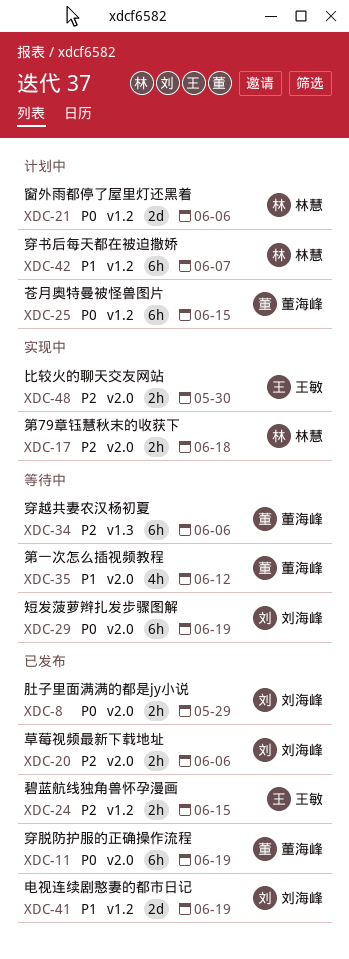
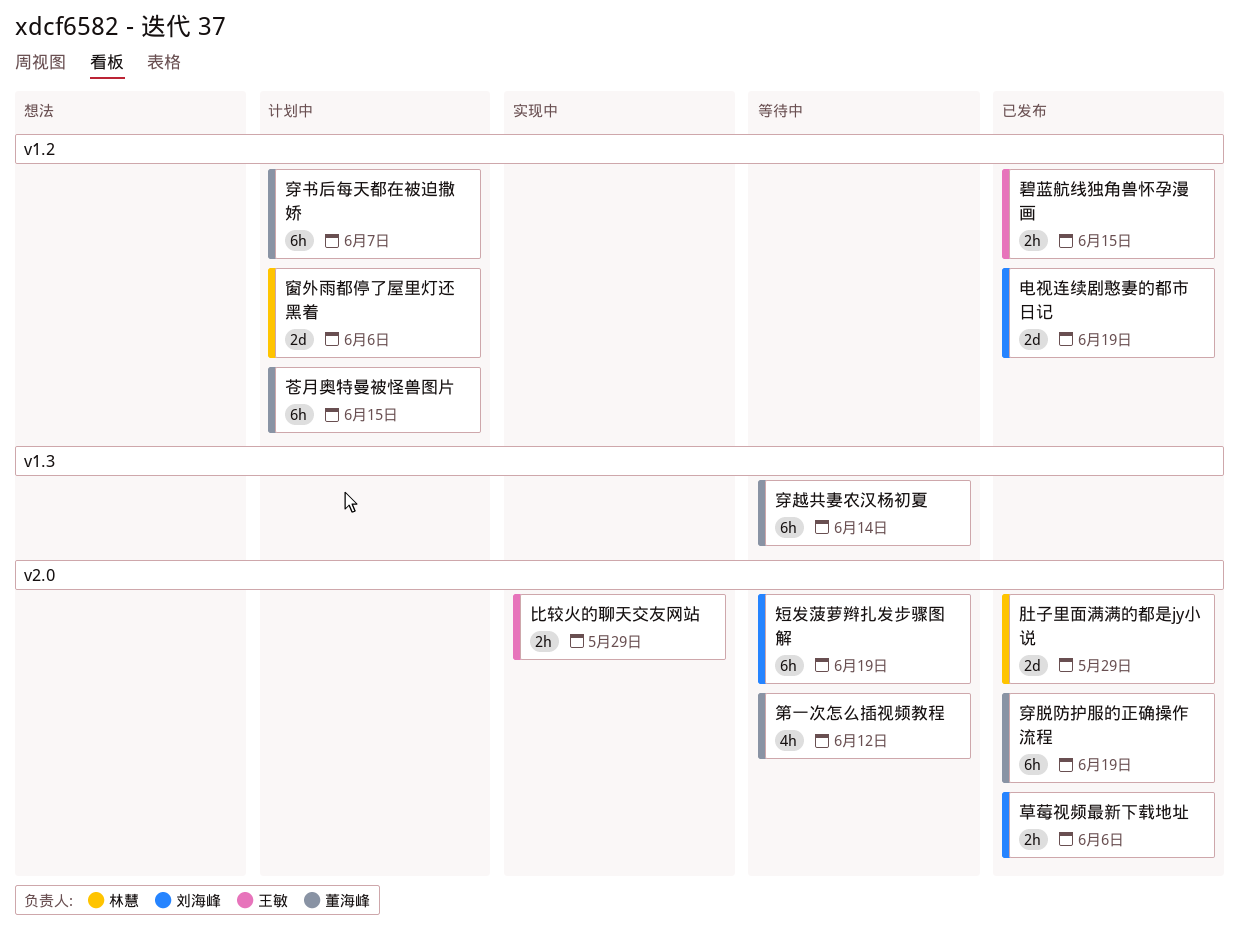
比较火的聊天交友网站, due: May 30 -> May 29
穿书后每天都在被迫撒娇, owner: 林慧 -> 董海峰
穿越共妻农汉杨初夏, due: Jun 6 -> Jun 14
第79章钰慧秋末的收获下: present -> none
肚子里面满满的都是jy小说, owner: 刘海峰 -> 林慧
肚子里面满满的都是jy小说, estimate: 2h -> 2d

